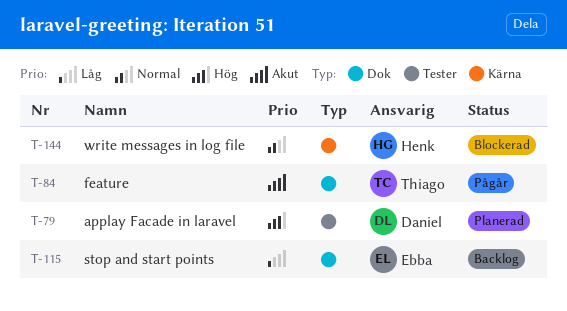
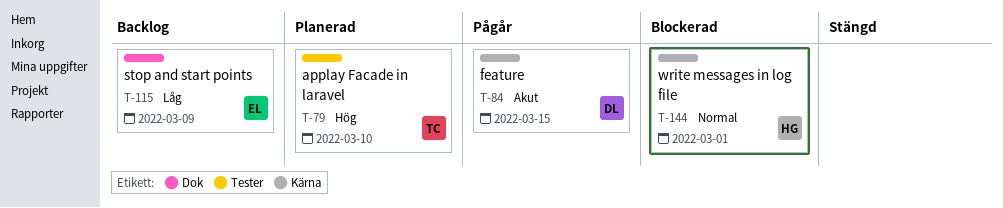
T-79, owner: Daniel -> Thiago
T-84, owner: Thiago -> Daniel
T-84, label: Dok -> Kärna

